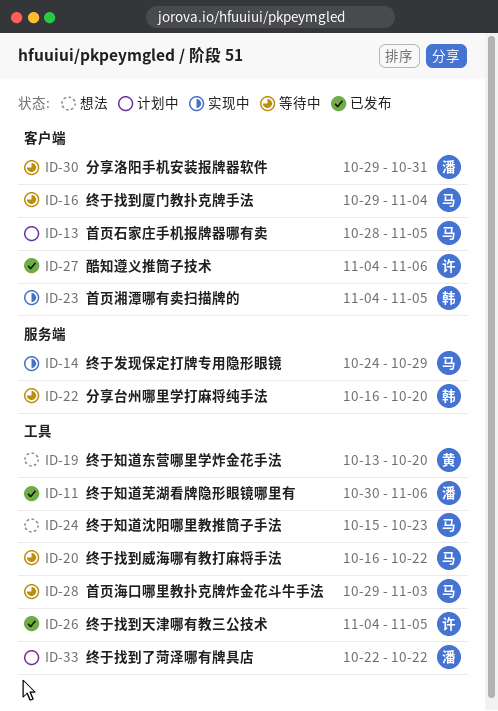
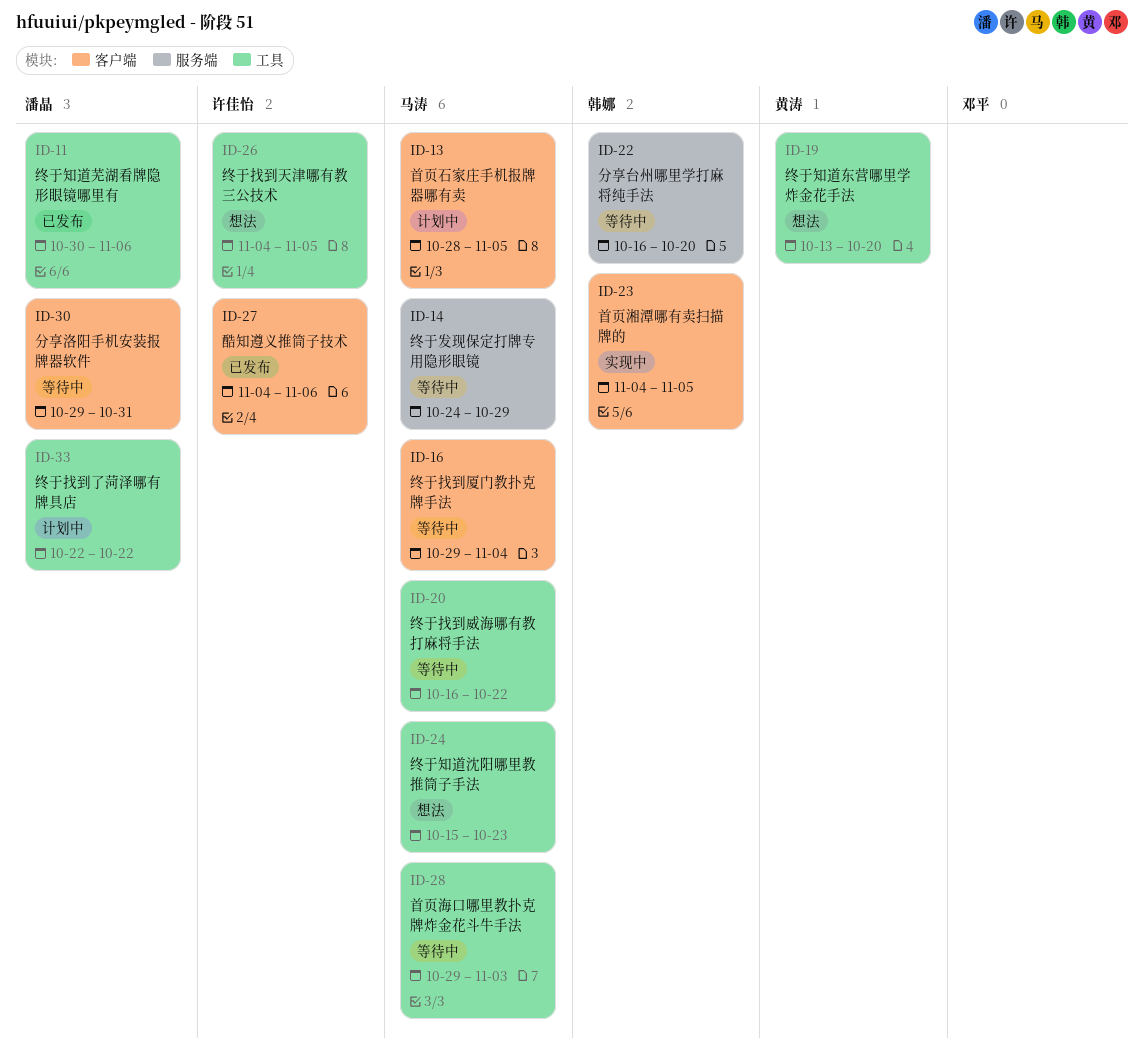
ID-14, status: 实现中 -> 等待中
ID-26, status: 已发布 -> 想法

